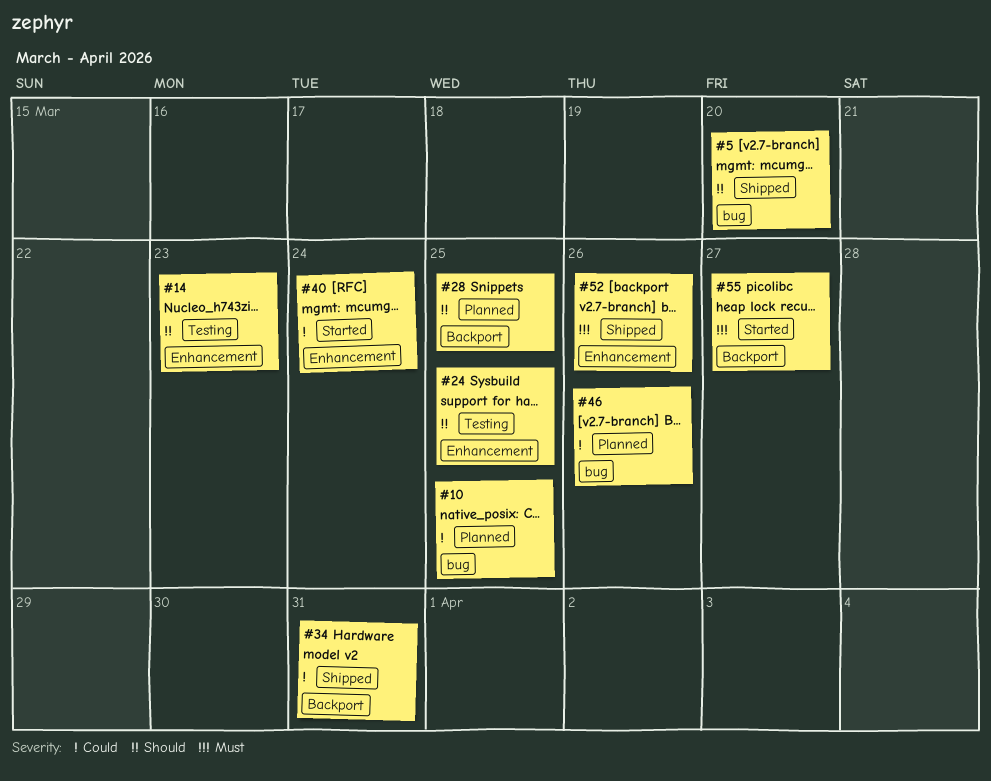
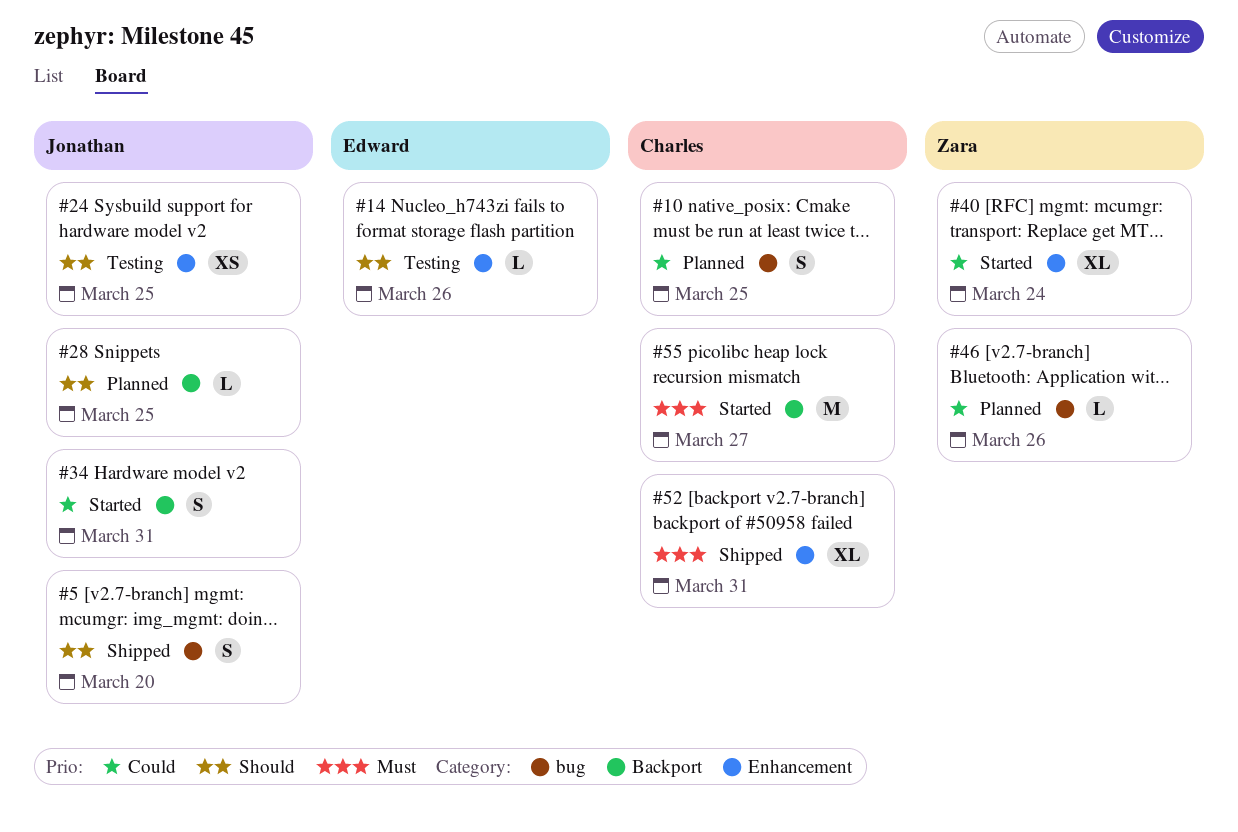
#14, due: Mar 23 -> Mar 26
#34, status: Shipped -> Started
#52, due: Mar 26 -> Mar 31

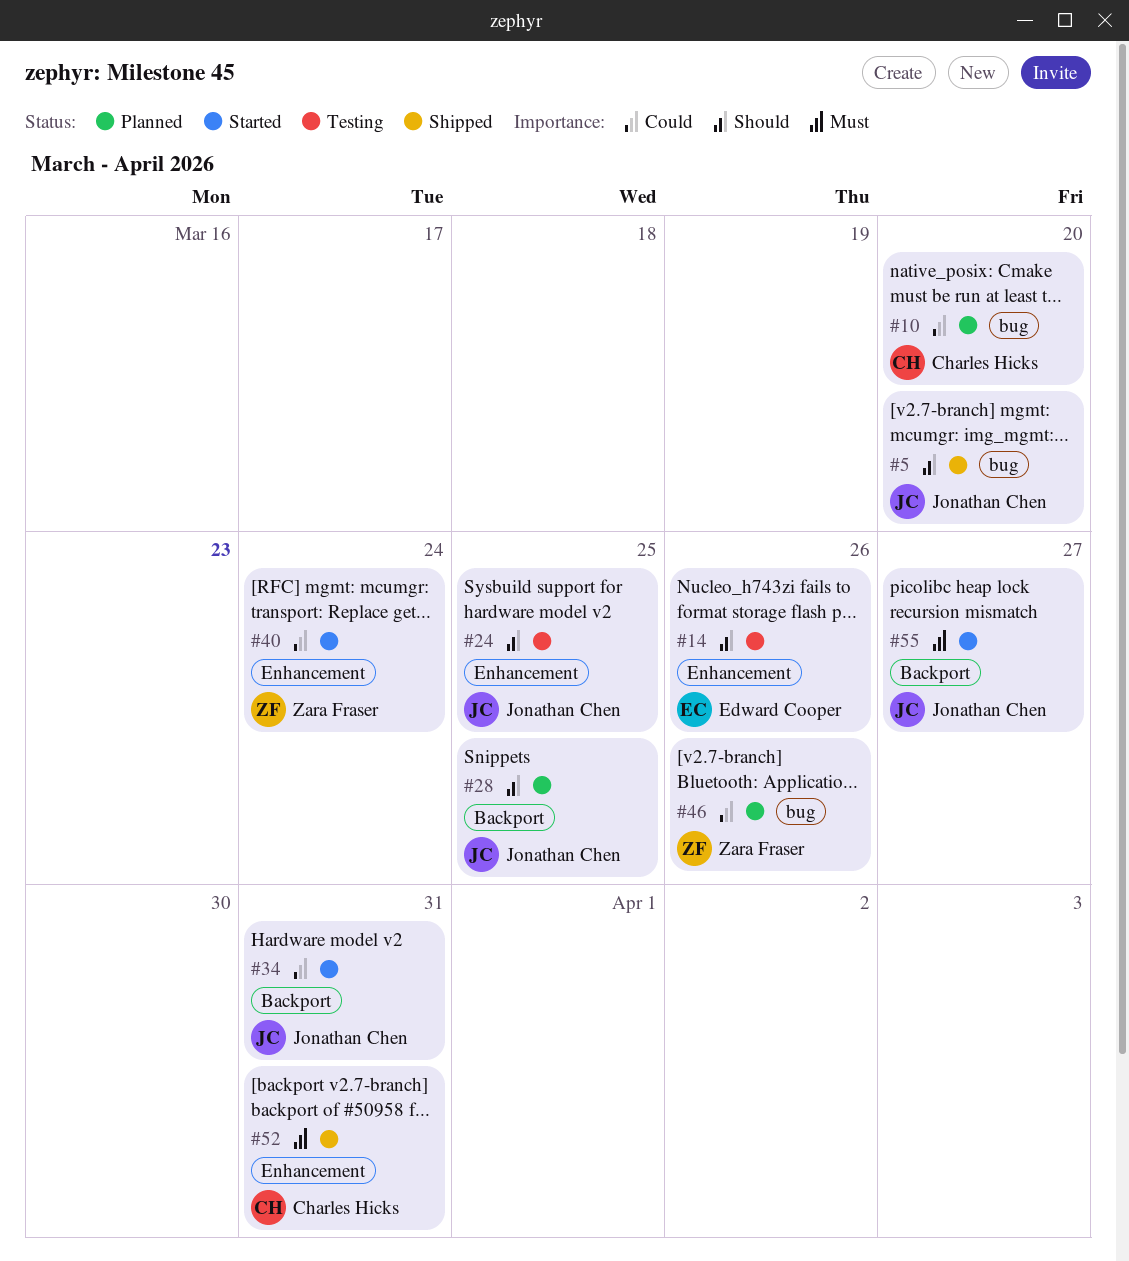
#10, due: Mar 25 -> Mar 20
#55, owner: Charles Hicks -> Jonathan Chen

